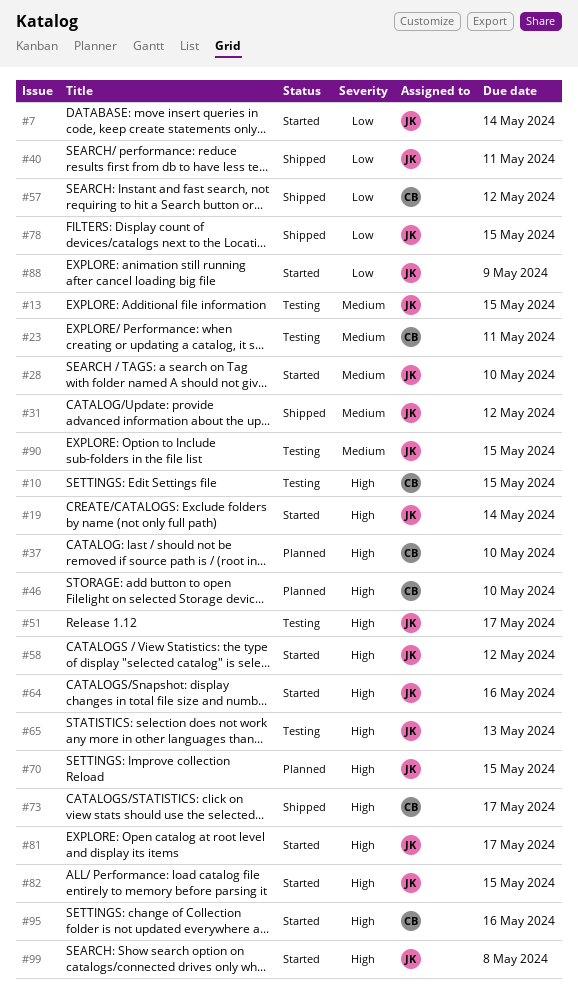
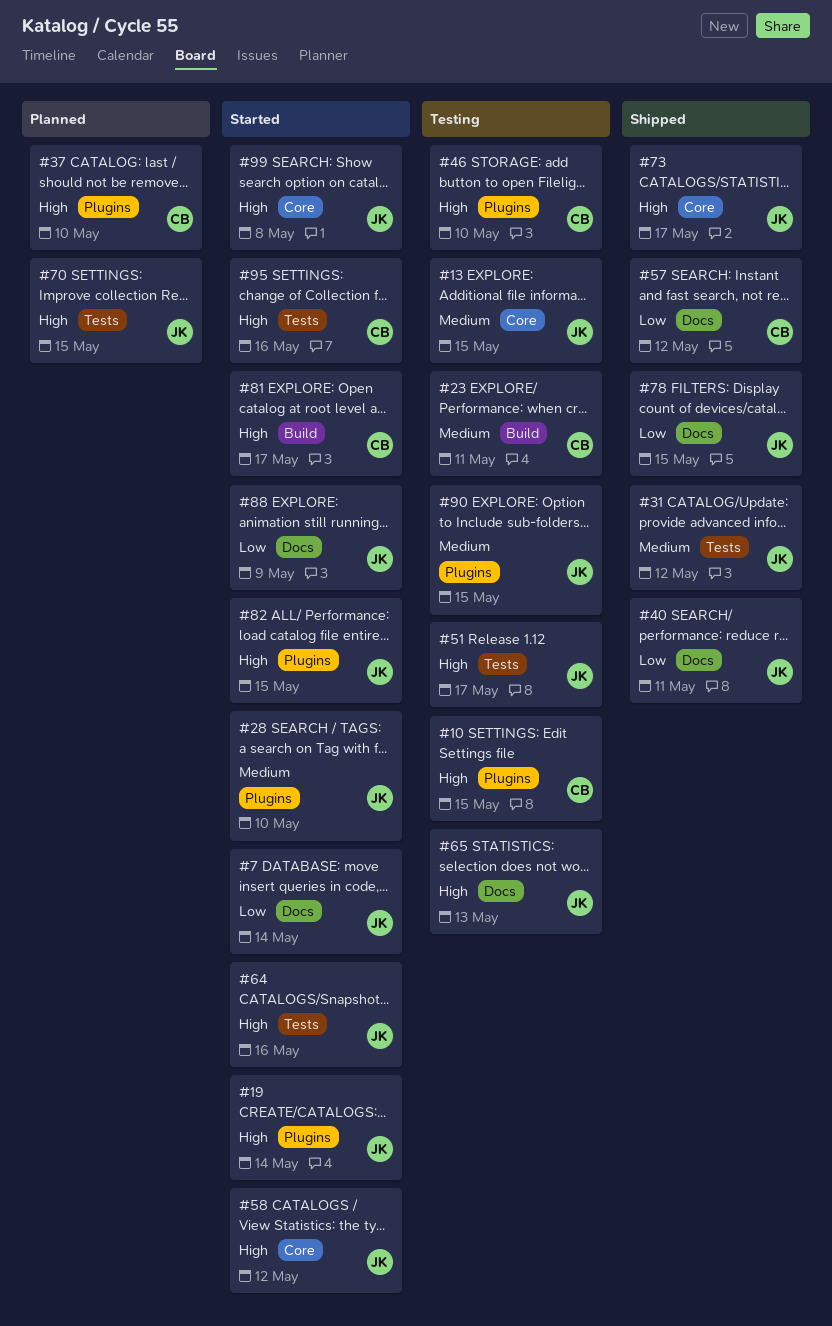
#46, status: Planned -> Testing
#73, owner: CB -> JK
#81, owner: JK -> CB

